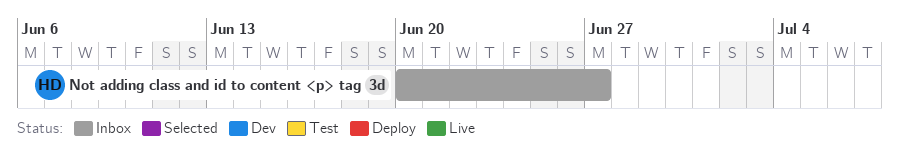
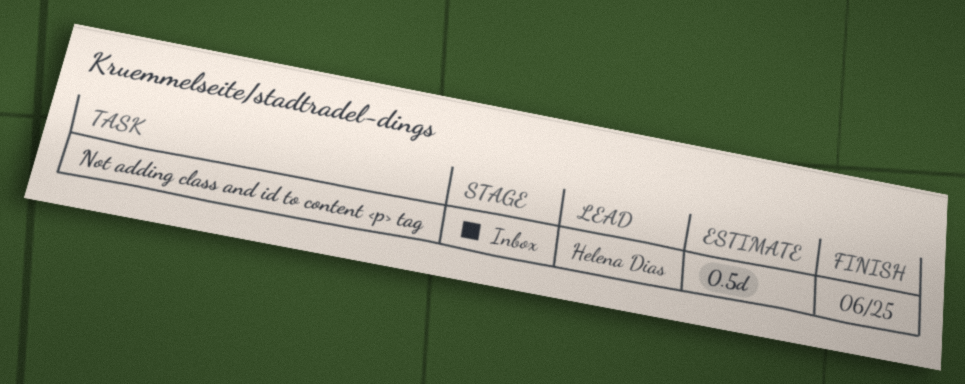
Not adding class and id to content <p> tag, estimate: 3d -> 0.5d
Not adding class and id to content <p> tag, due: Jun 27 -> Jun 25

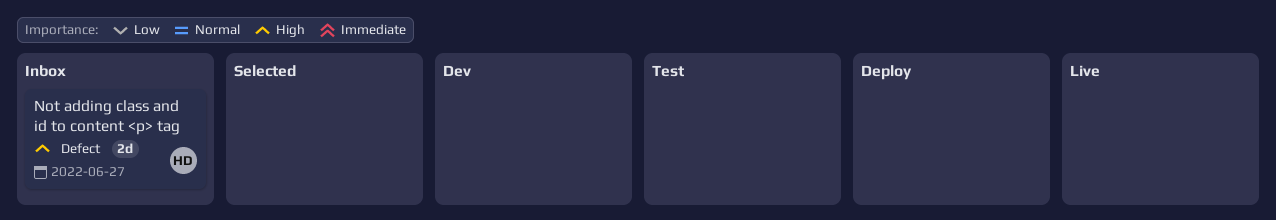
Not adding class and id to content <p> tag, estimate: 0.5d -> 2d
Not adding class and id to content <p> tag, due: Jun 25 -> Jun 27

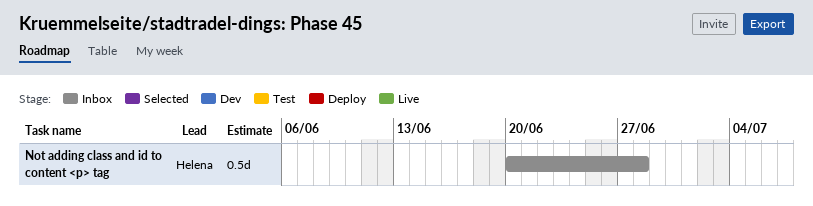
Not adding class and id to content <p> tag, estimate: 2d -> 0.5d
Not adding class and id to content <p> tag, due: Jun 27 -> Jun 28

